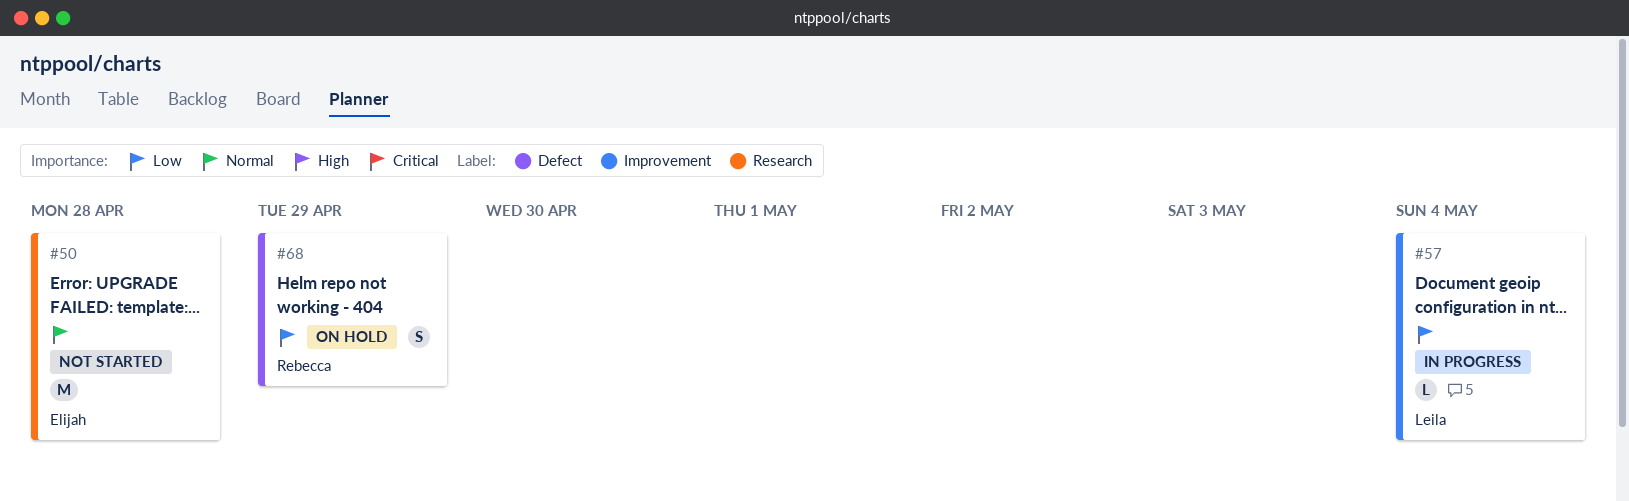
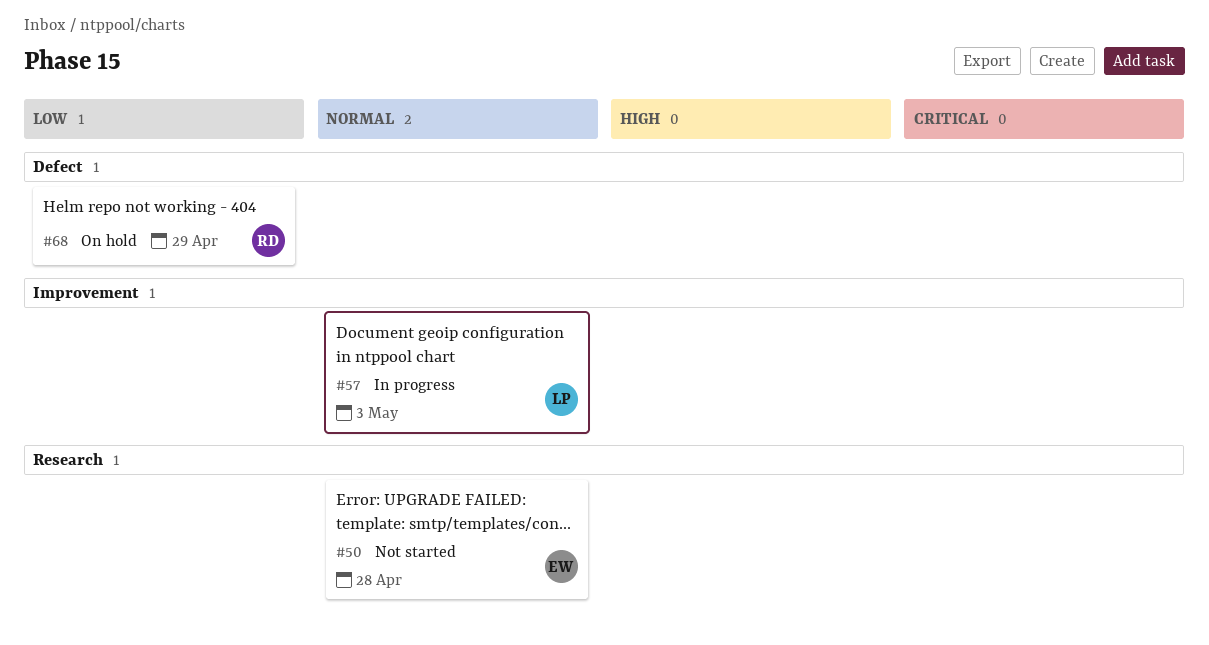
#57, priority: Low -> Normal
#57, due: May 4 -> May 3

